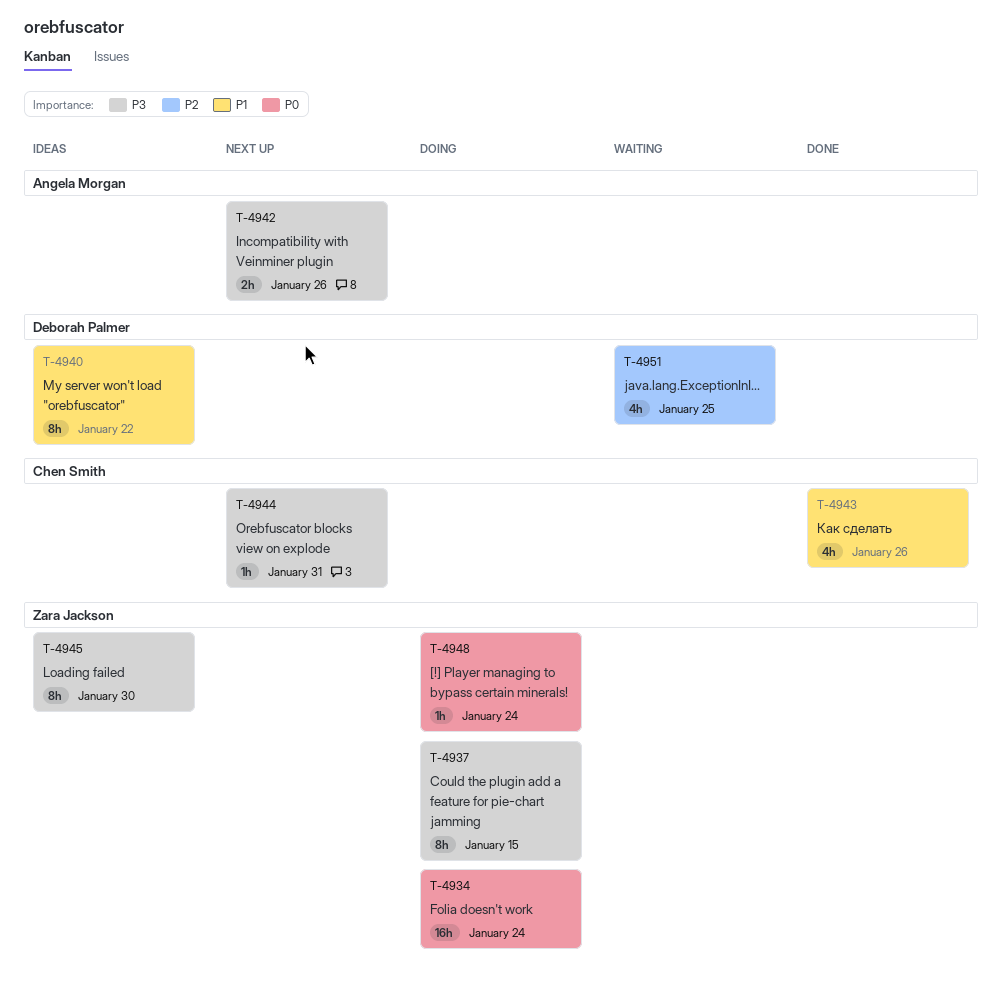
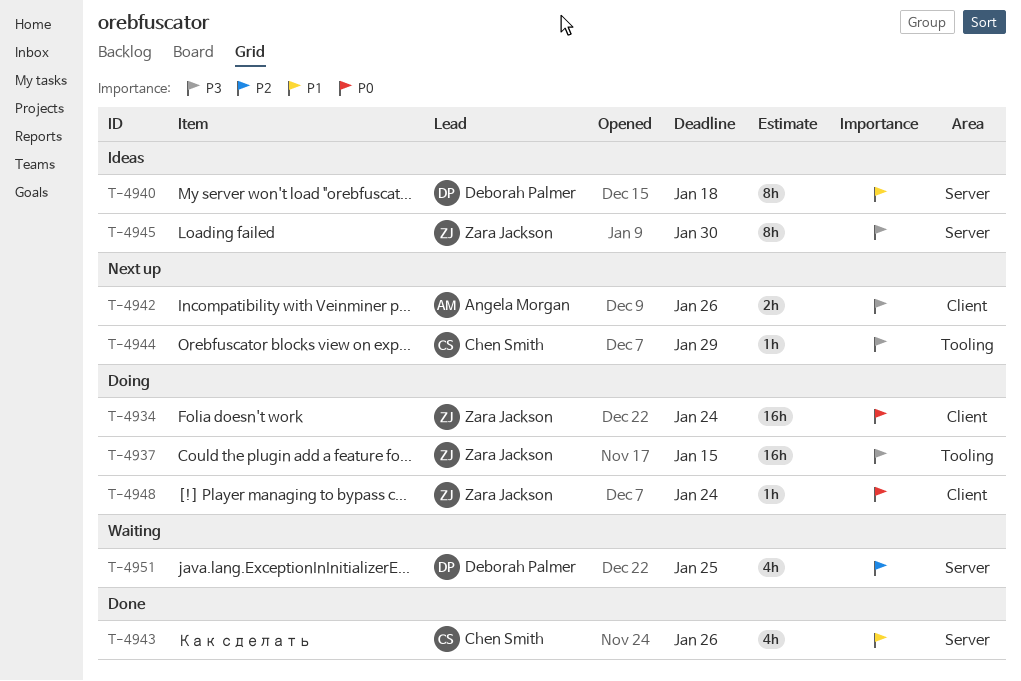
T-4937, estimate: 8h -> 16h
T-4940, due: Jan 22 -> Jan 18
T-4944, due: Jan 31 -> Jan 29

